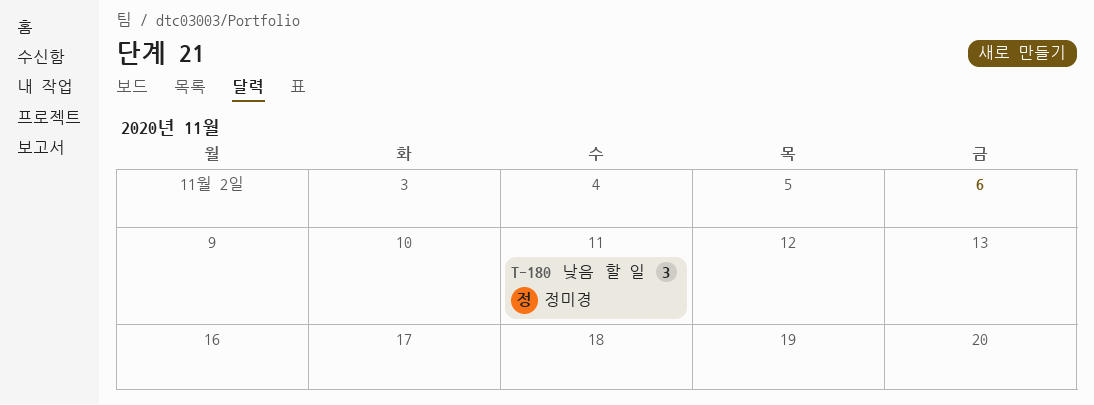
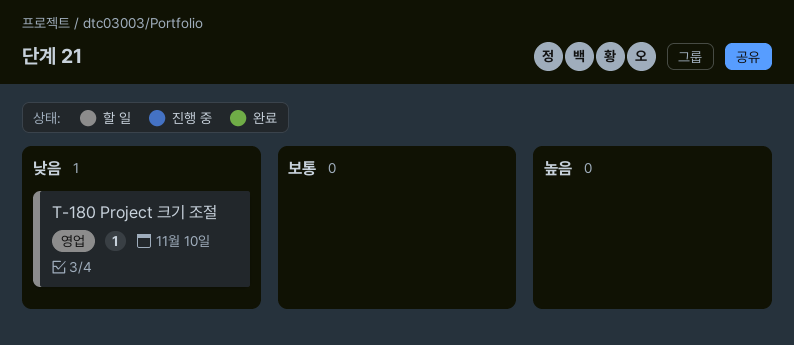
T-180, estimate: 3 -> 1
T-180, due: Nov 11 -> Nov 10

